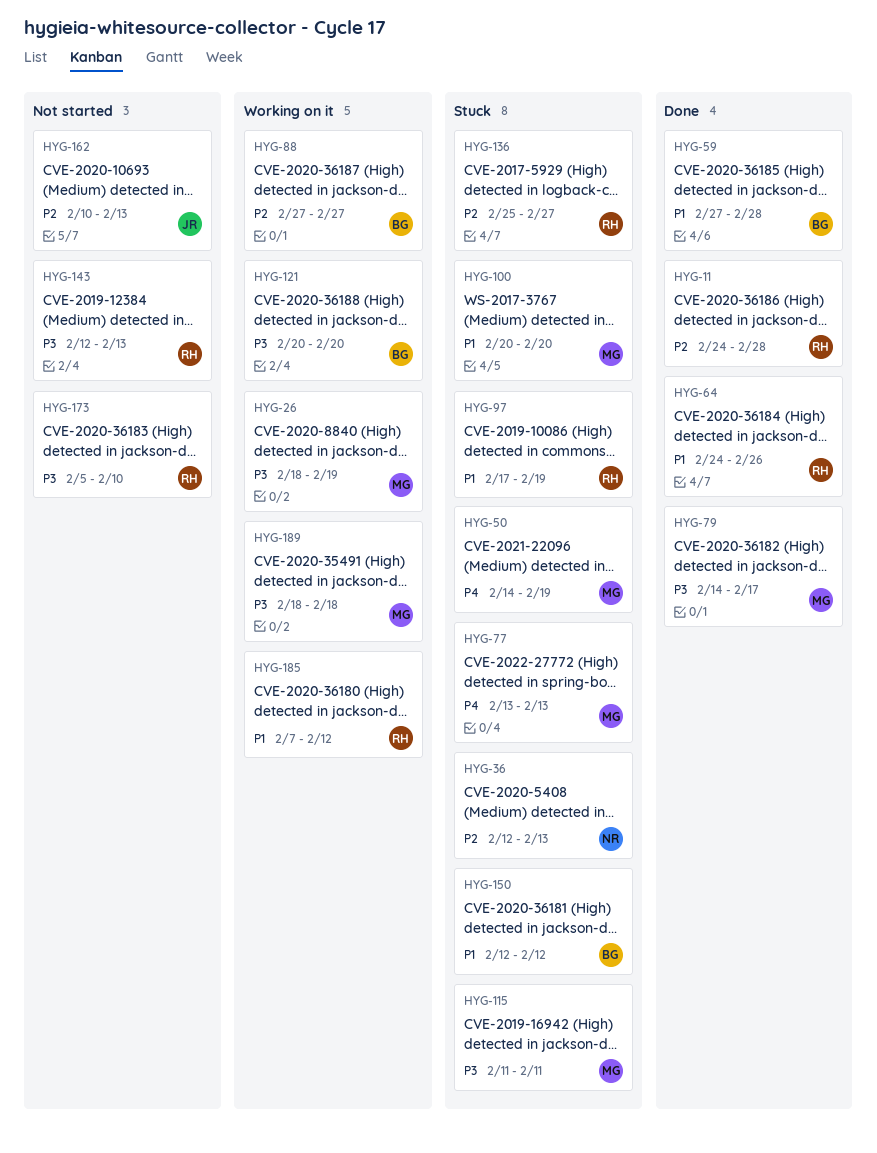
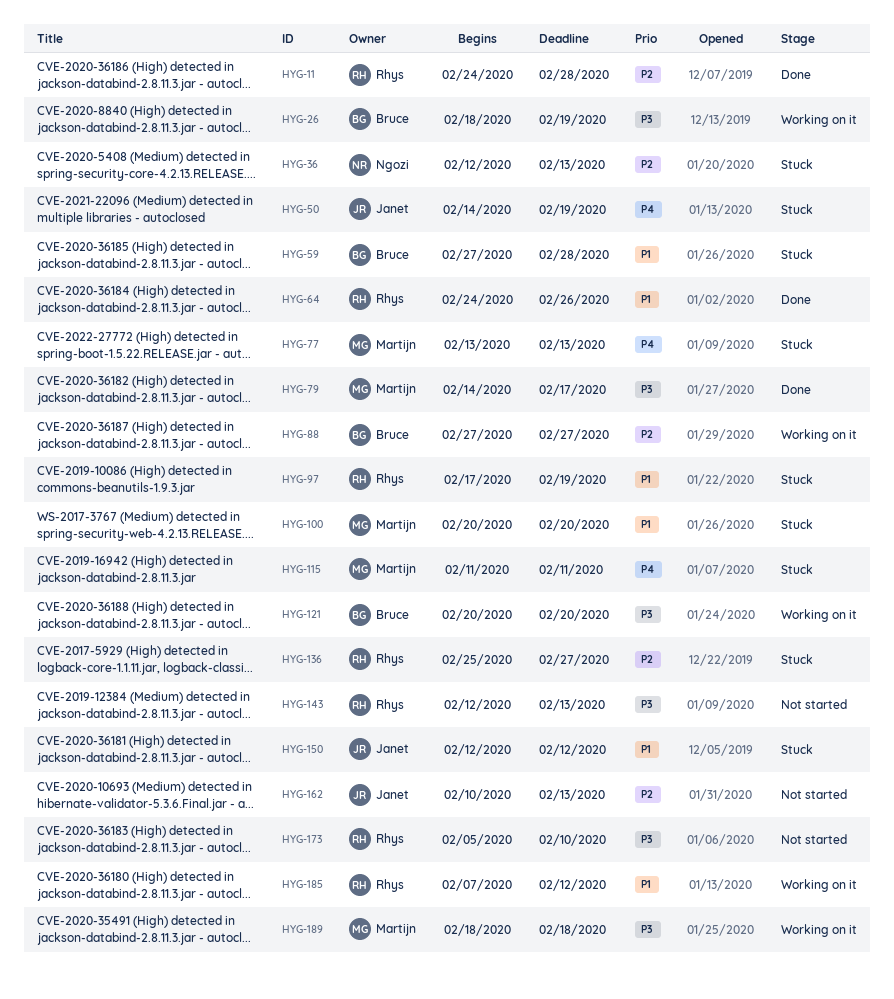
HYG-26, owner: Martijn -> Bruce
HYG-50, owner: Martijn -> Janet
HYG-59, status: Done -> Stuck
HYG-115, priority: P3 -> P4
HYG-150, owner: Bruce -> Janet

